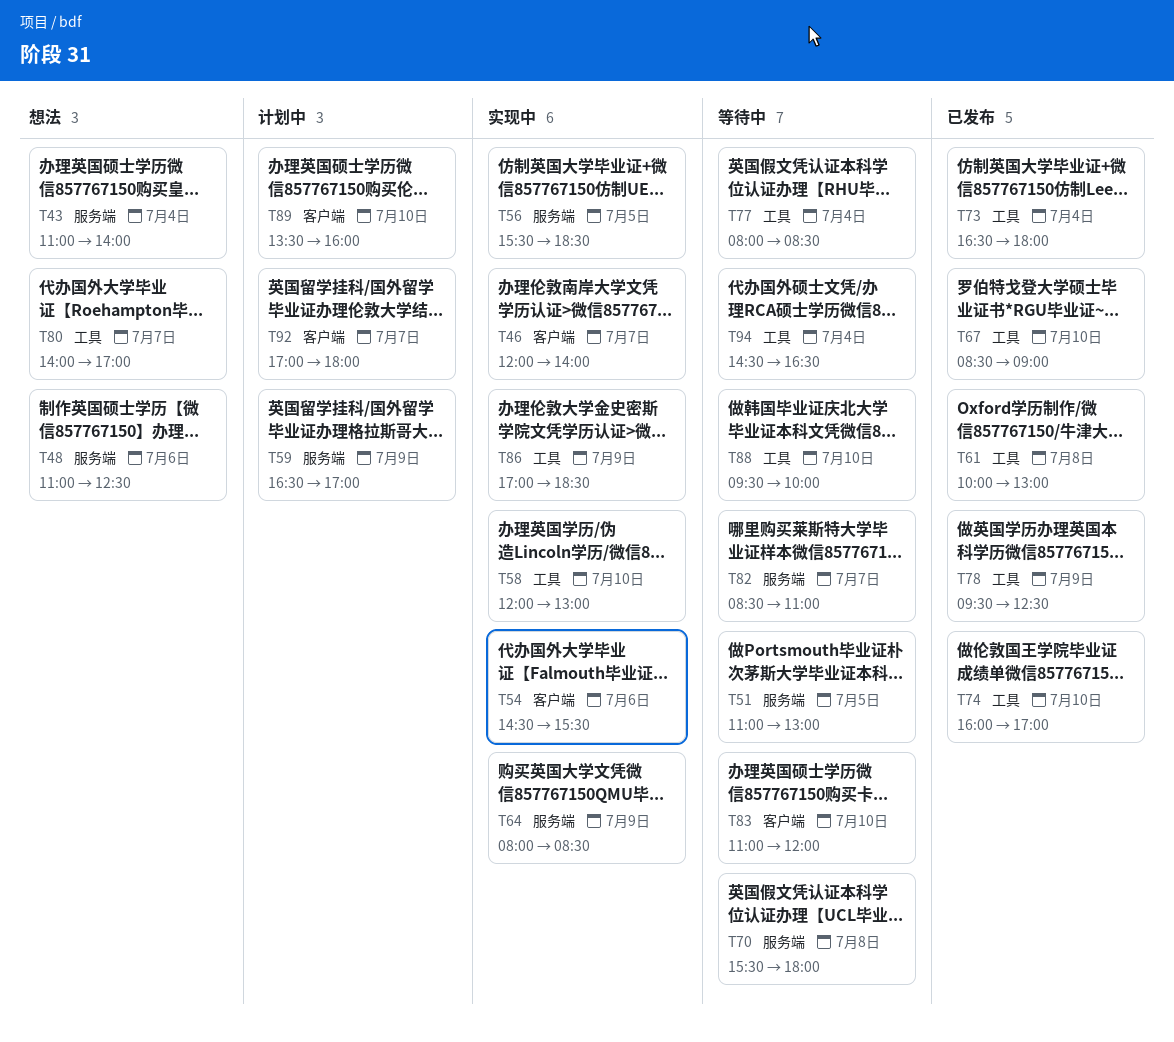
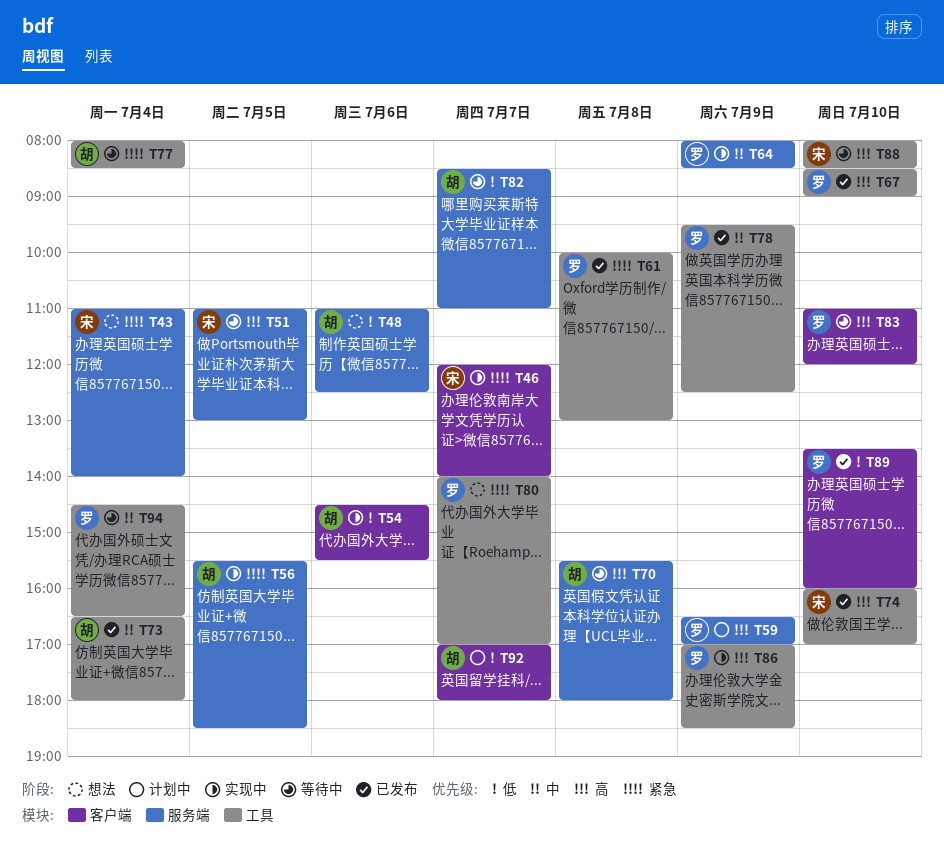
T58: present -> none
T88, begins: 09:30 -> 08:00
T88, ends: 10:00 -> 08:30
T89, status: 计划中 -> 已发布

